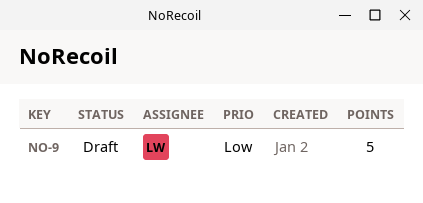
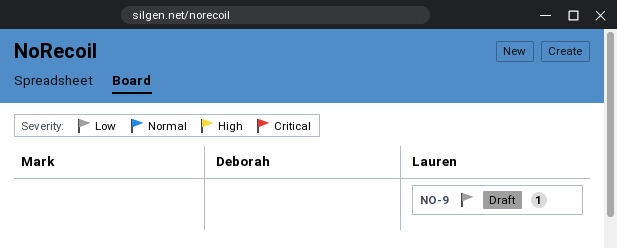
NO-9, estimate: 5 -> 1

